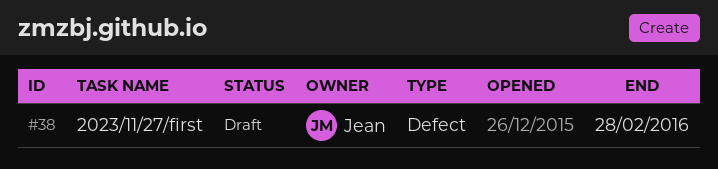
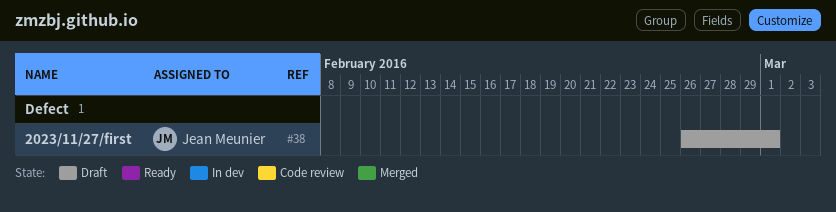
#38, due: Feb 28 -> Mar 1

